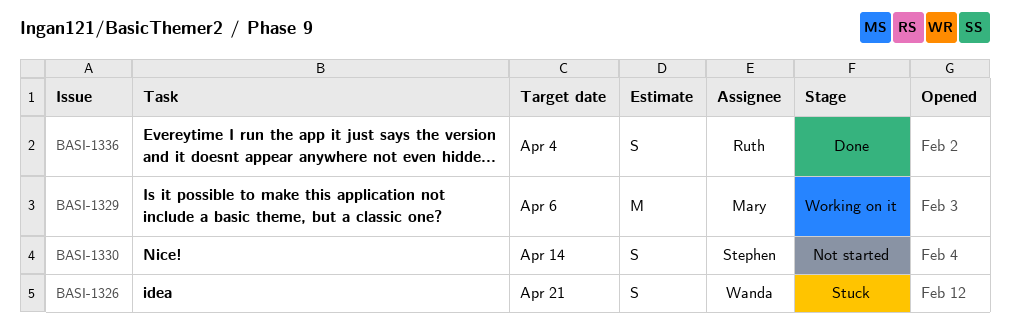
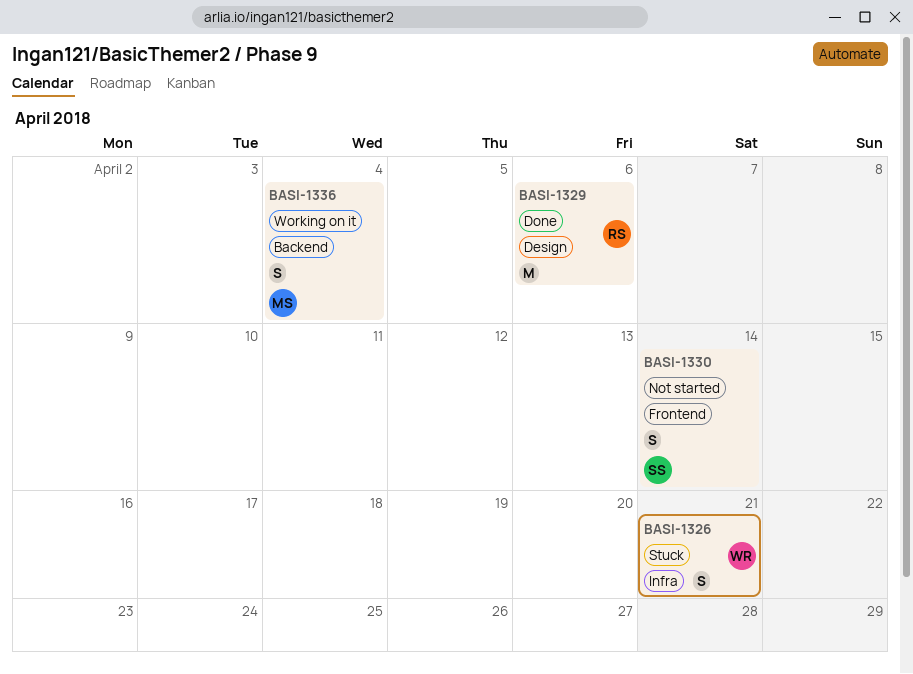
BASI-1329, status: Working on it -> Done
BASI-1329, owner: Mary -> Ruth
BASI-1336, status: Done -> Working on it
BASI-1336, owner: Ruth -> Mary

